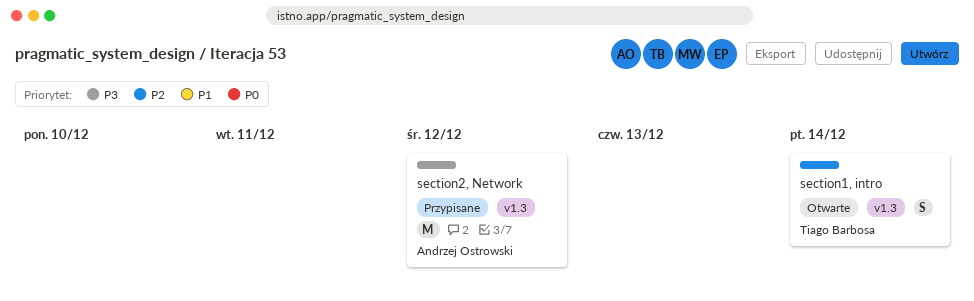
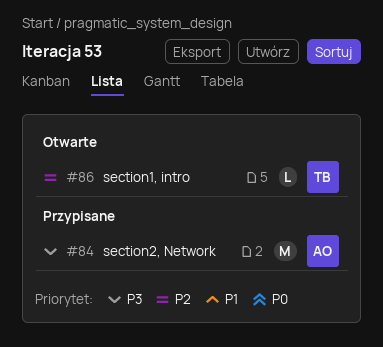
section1, intro, estimate: S -> L

